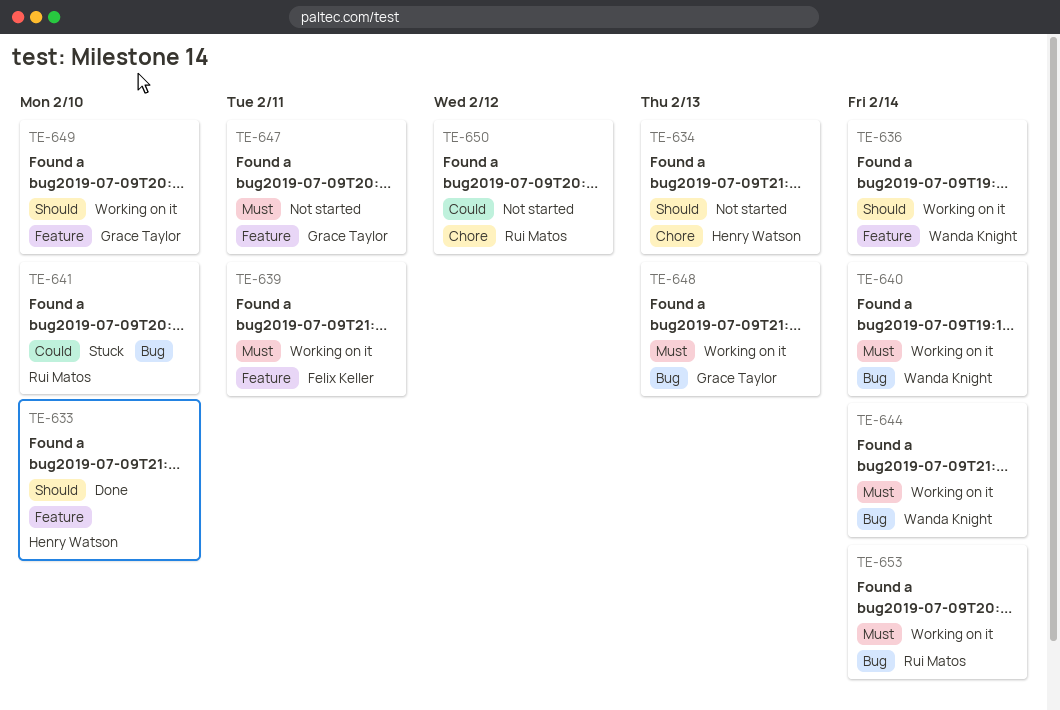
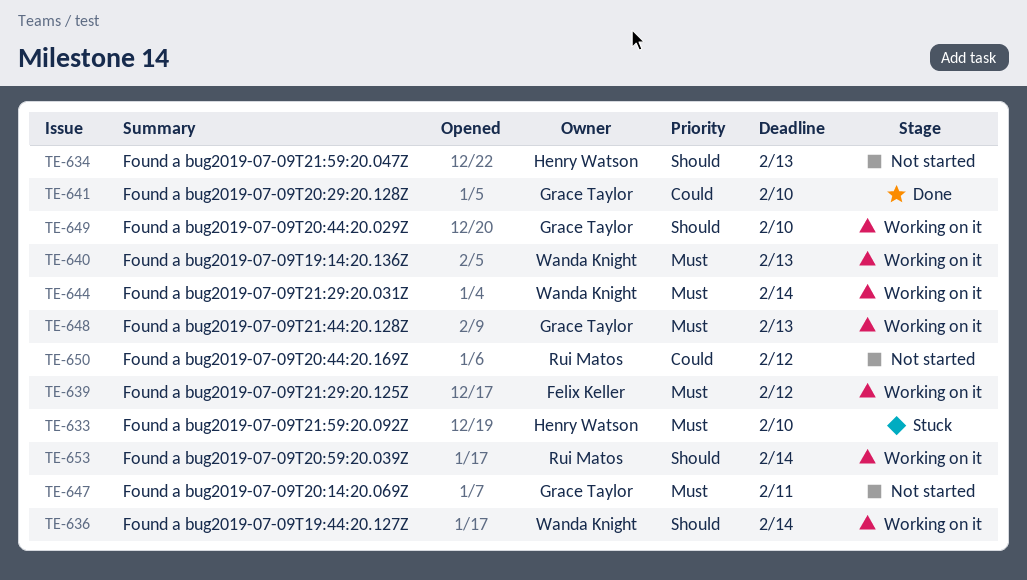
TE-633, status: Done -> Stuck
TE-633, priority: Should -> Must
TE-639, due: Feb 11 -> Feb 12
TE-640, due: Feb 14 -> Feb 13
TE-641, status: Stuck -> Done
TE-641, owner: Rui Matos -> Grace Taylor
TE-653, priority: Must -> Should

